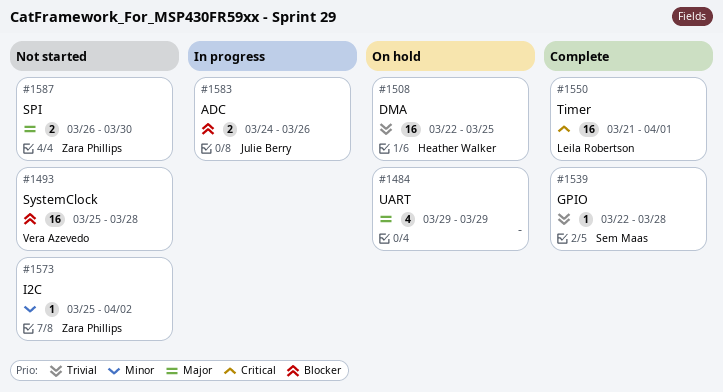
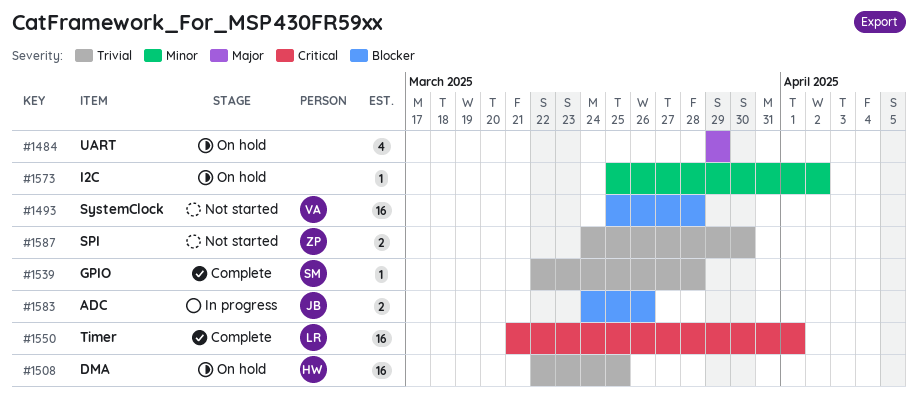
#1573, status: Not started -> On hold
#1573, owner: Zara Phillips -> none
#1587, priority: Major -> Trivial
#1587, start: Mar 26 -> Mar 24

